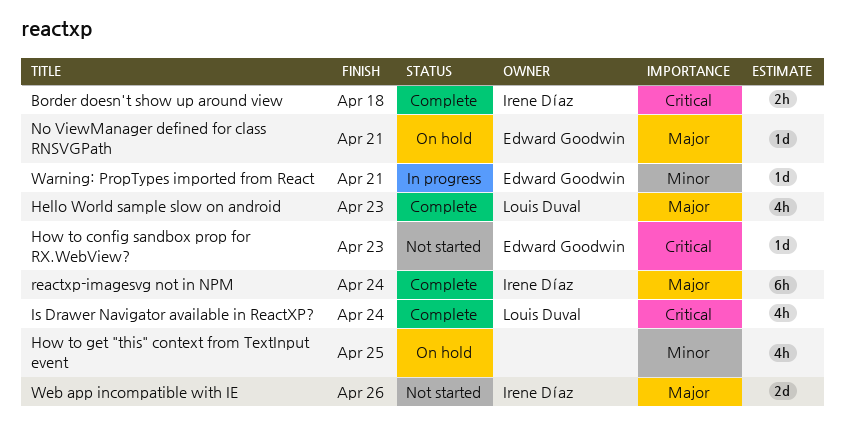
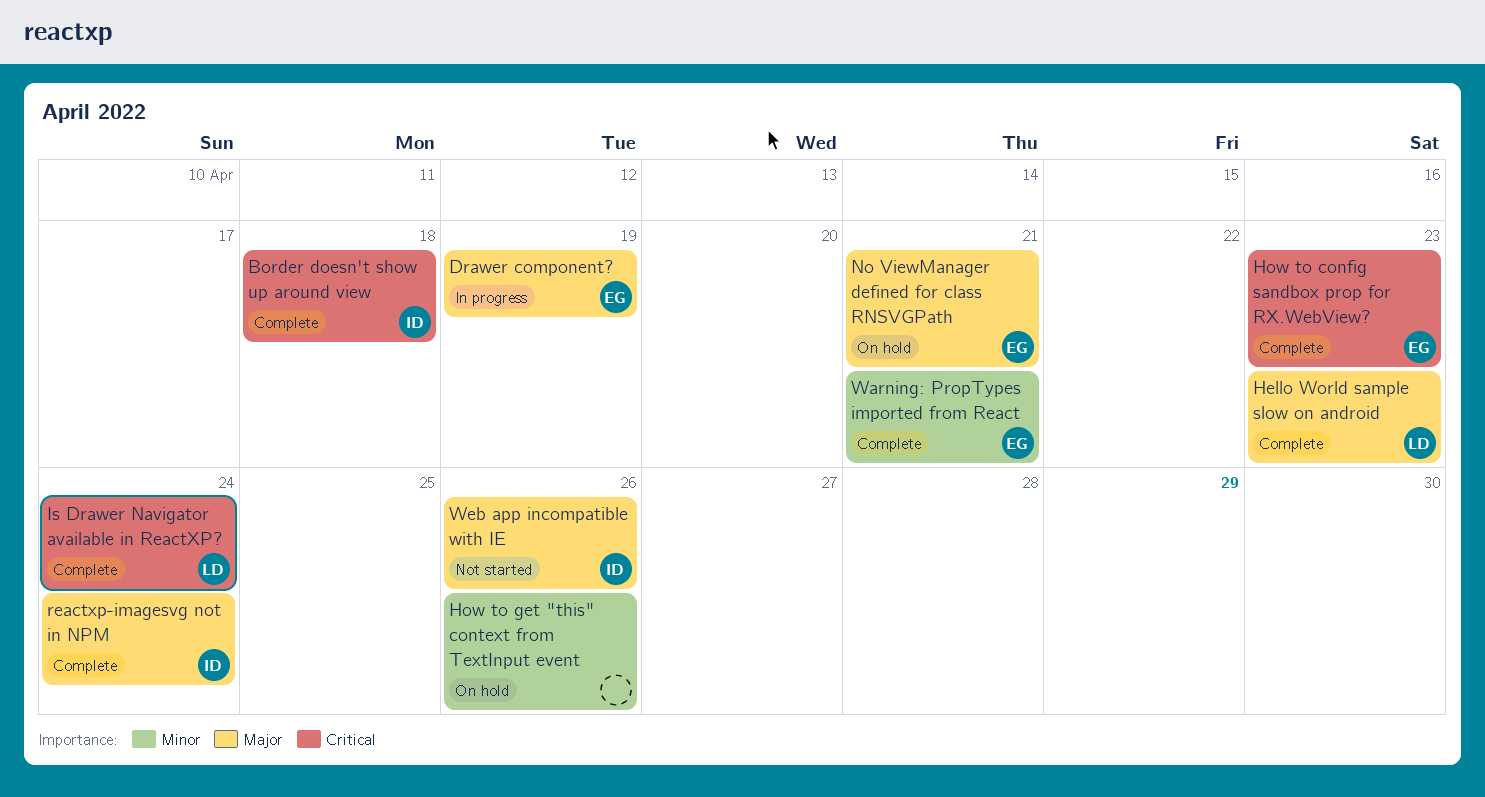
Drawer component?: none -> present
How to config sandbox prop for RX.WebView?, status: Not started -> Complete
How to get "this" context from TextInput event, due: Apr 25 -> Apr 26
Warning: PropTypes imported from React, status: In progress -> Complete

